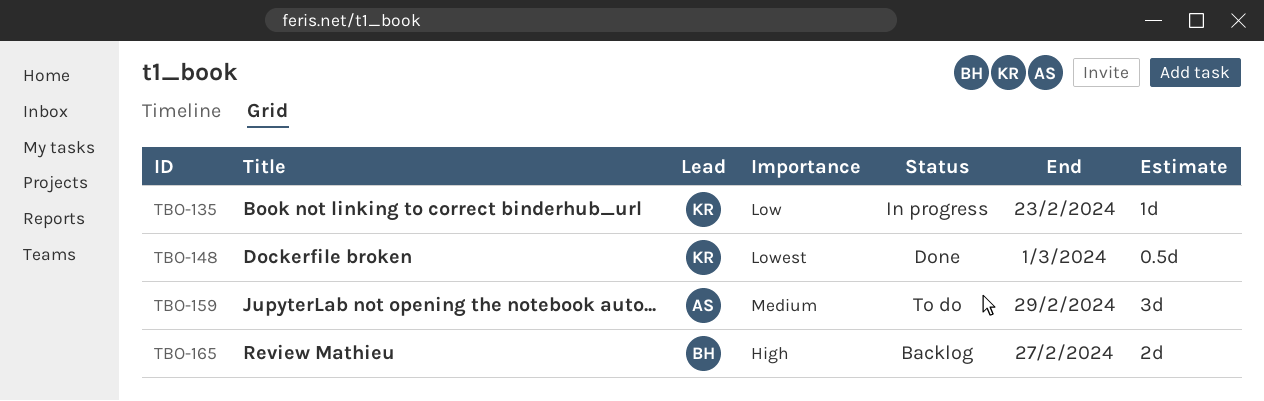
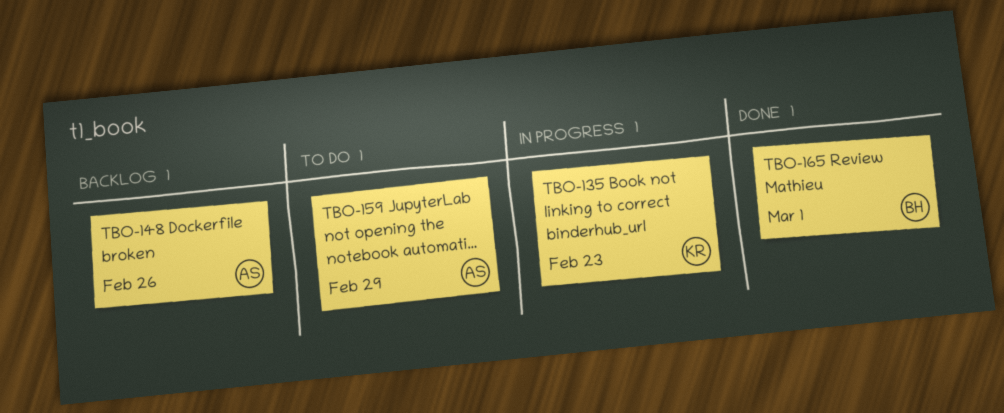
TBO-148, status: Done -> Backlog
TBO-148, owner: KR -> AS
TBO-148, due: Mar 1 -> Feb 26
TBO-165, status: Backlog -> Done
TBO-165, due: Feb 27 -> Mar 1

